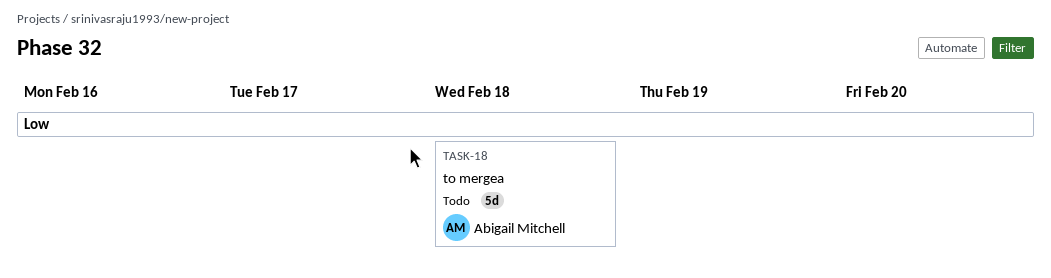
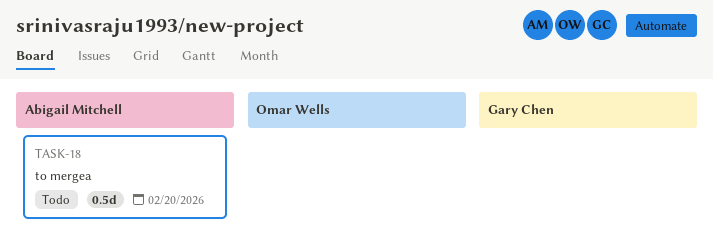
TASK-18, estimate: 5d -> 0.5d
TASK-18, due: Feb 18 -> Feb 20

